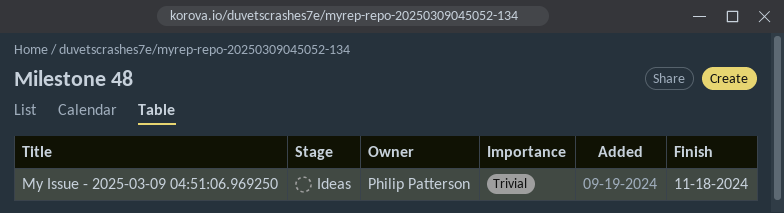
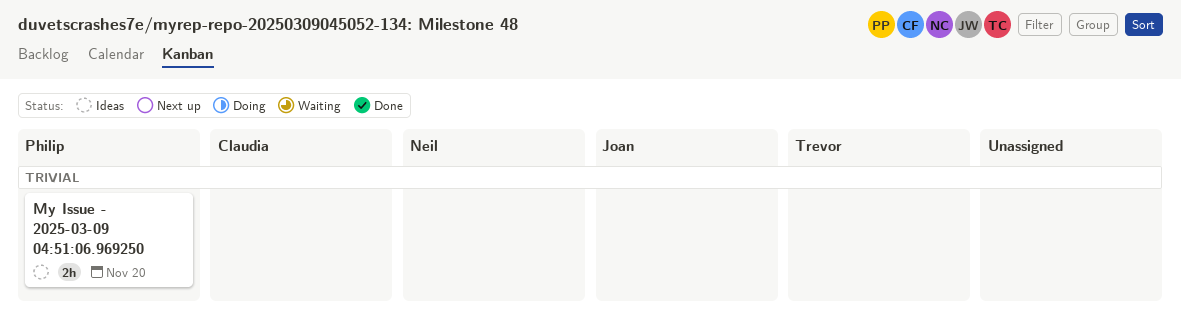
My Issue - 2025-03-09 04:51:06.969250, due: Nov 18 -> Nov 20

